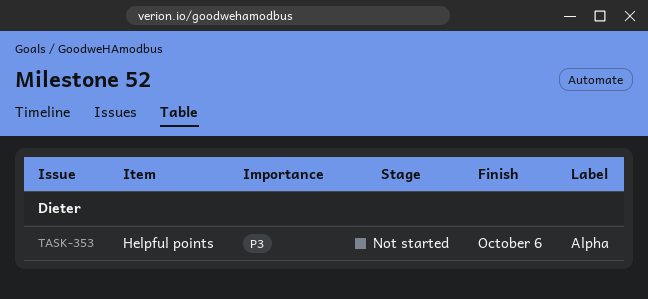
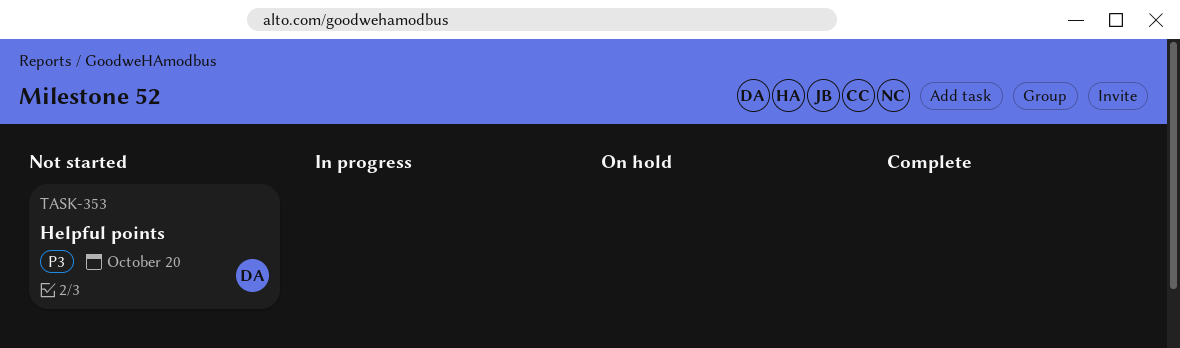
TASK-353, due: Oct 6 -> Oct 20

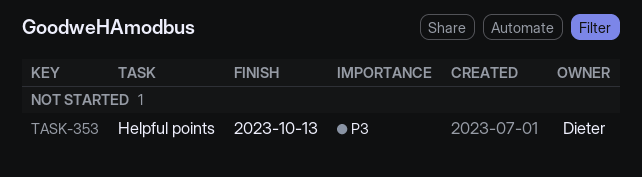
TASK-353, due: Oct 20 -> Oct 13

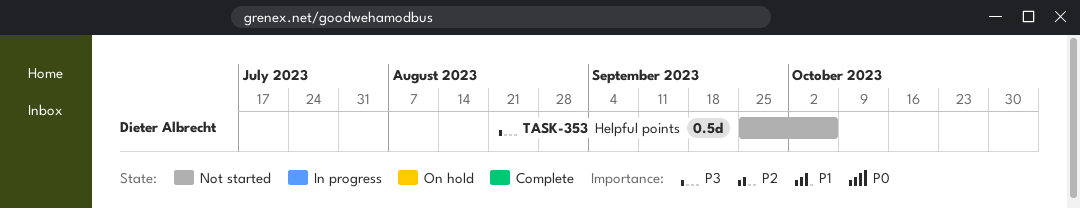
TASK-353, due: Oct 13 -> Oct 6

